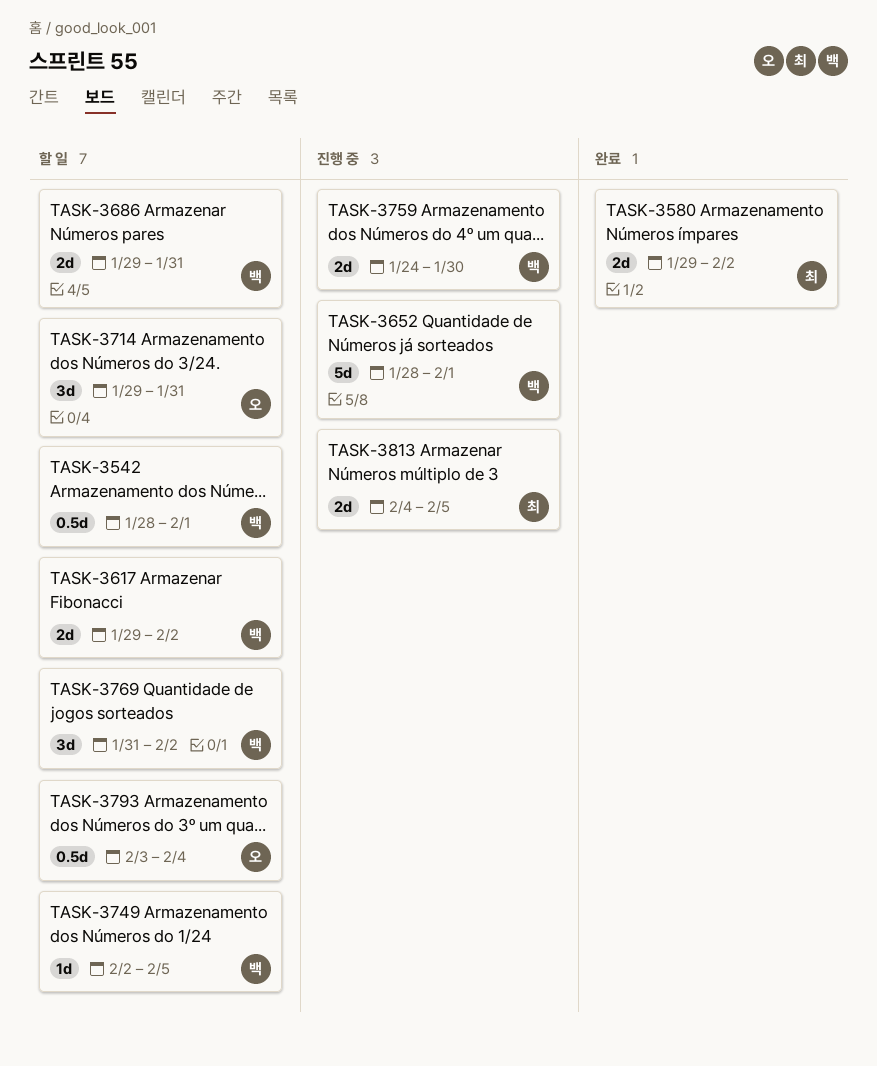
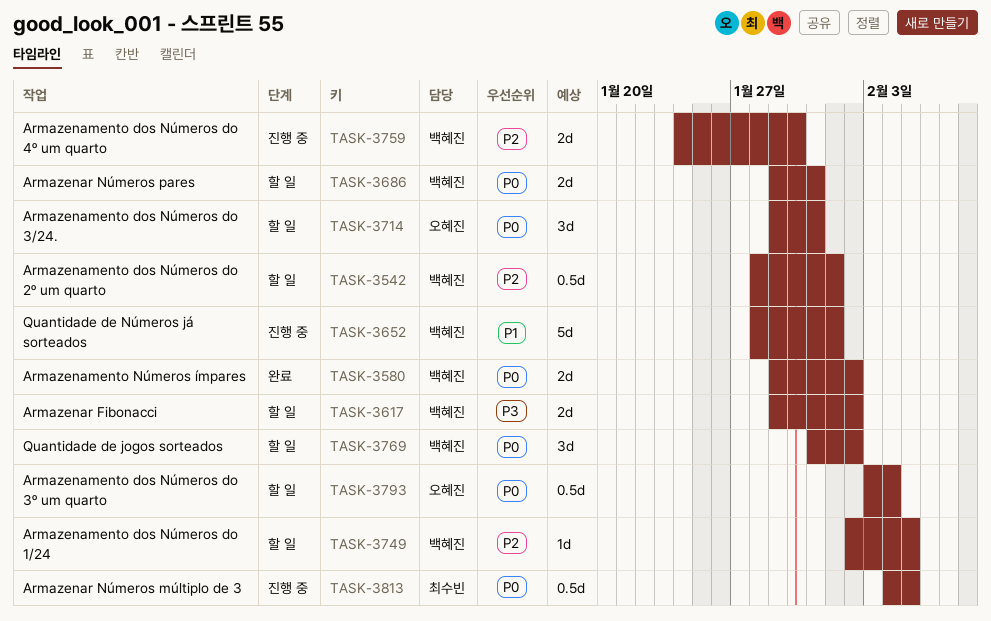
TASK-3580, owner: 최수빈 -> 백혜진
TASK-3813, estimate: 2d -> 0.5d

